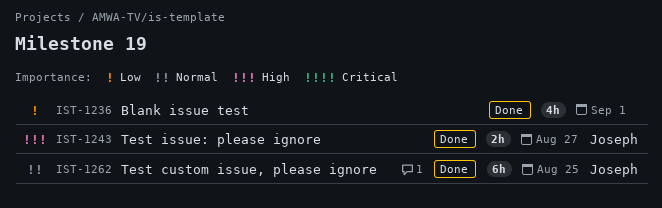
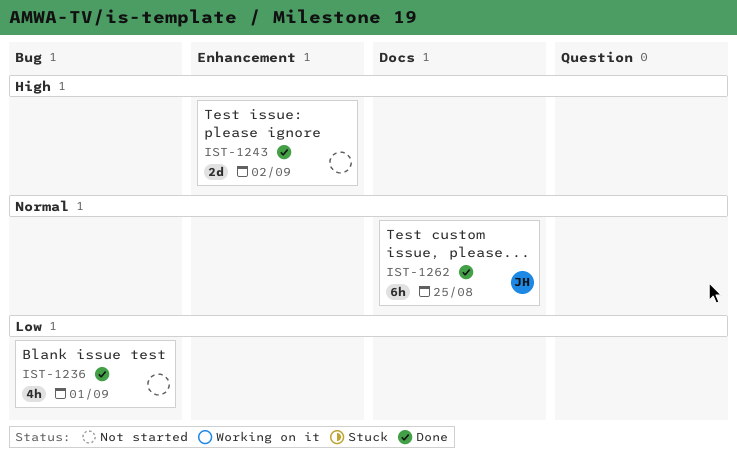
IST-1243, owner: Joseph -> none
IST-1243, estimate: 2h -> 2d
IST-1243, due: Aug 27 -> Sep 2

